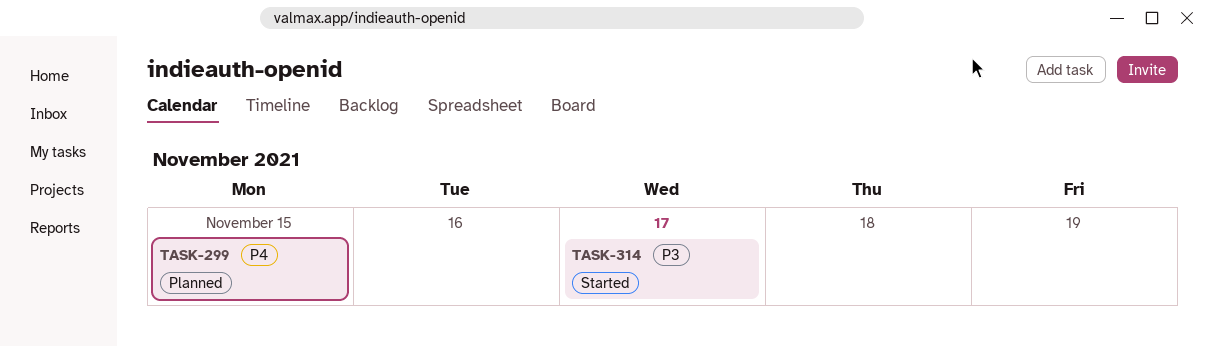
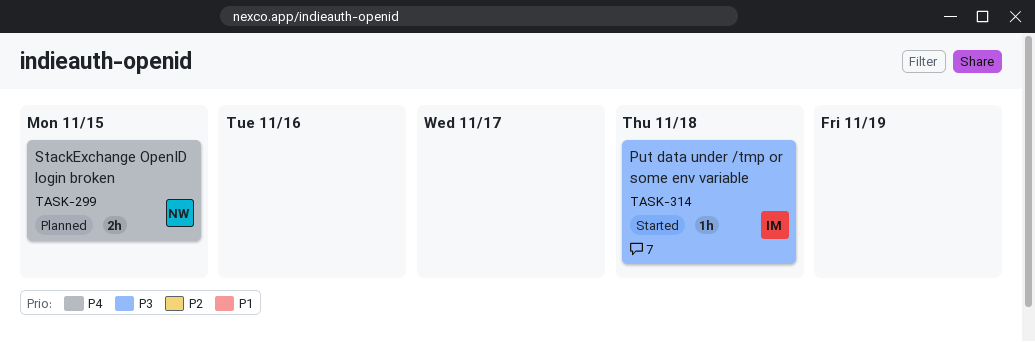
TASK-314, due: Nov 17 -> Nov 18

